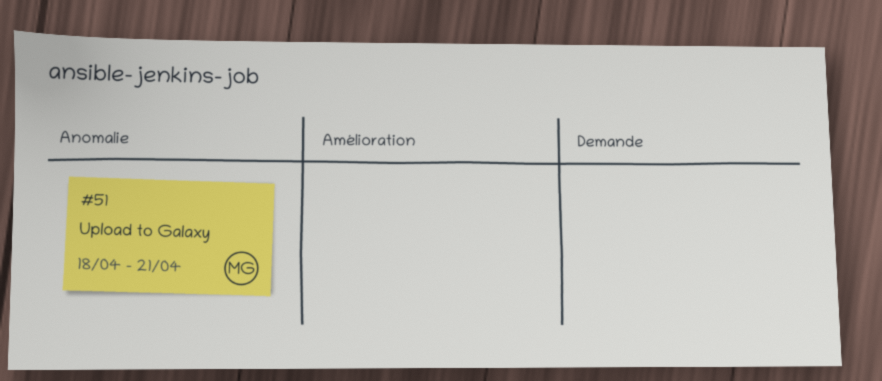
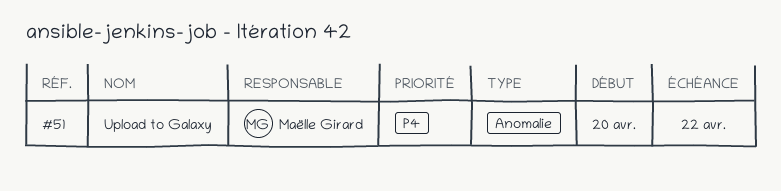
#51, start: Apr 18 -> Apr 20
#51, due: Apr 21 -> Apr 22

